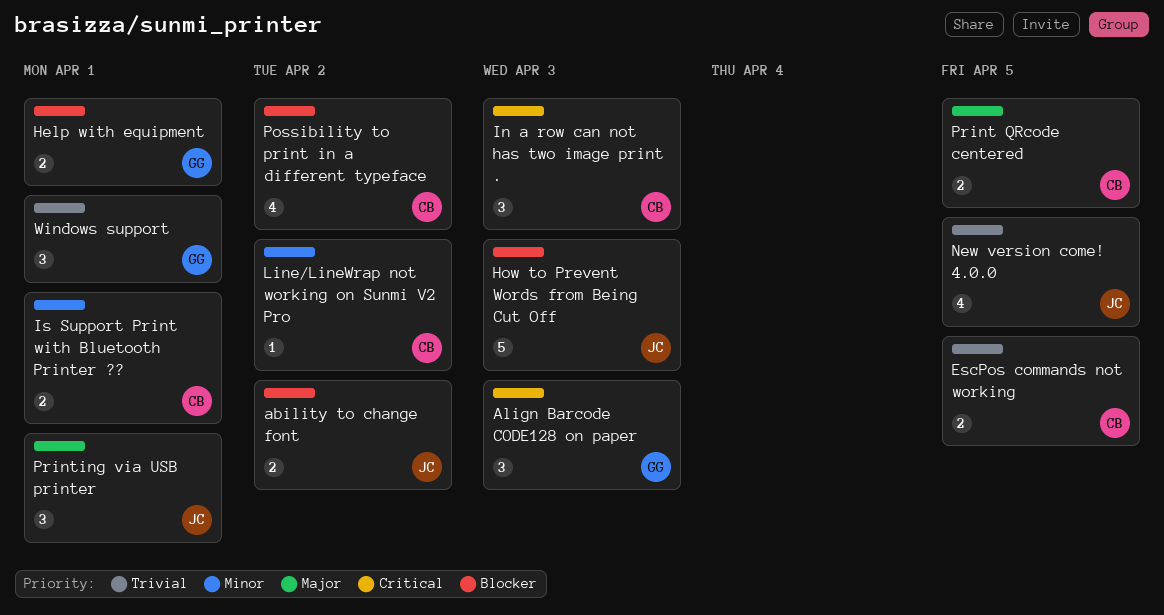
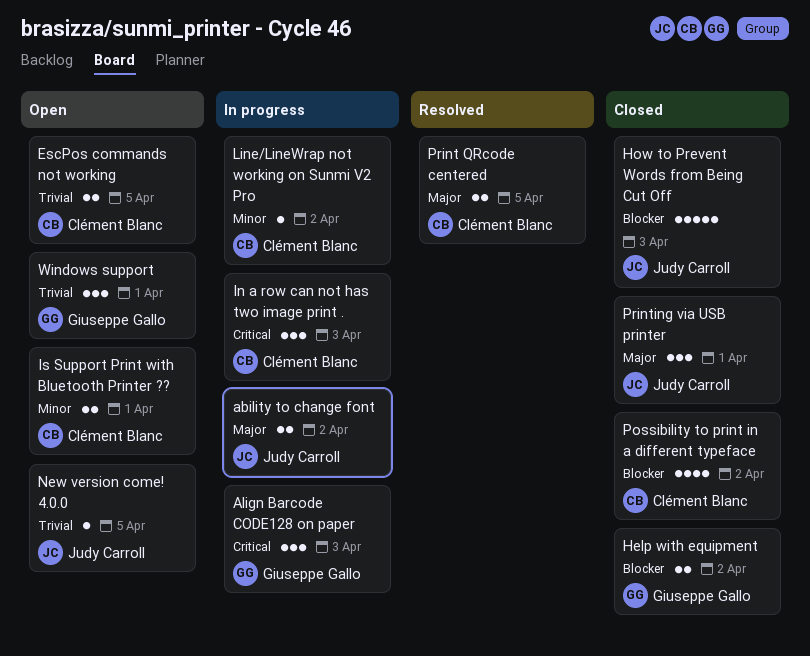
ability to change font, priority: Blocker -> Major
Help with equipment, due: Apr 1 -> Apr 2
New version come! 4.0.0, estimate: 4 -> 1

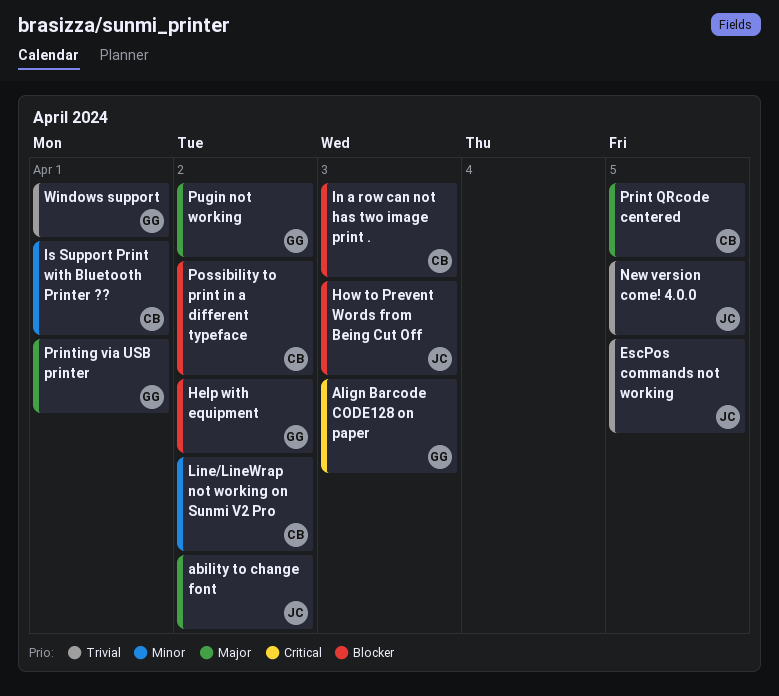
EscPos commands not working, owner: Clément Blanc -> Judy Carroll
In a row can not has two image print ., priority: Critical -> Blocker
Printing via USB printer, owner: Judy Carroll -> Giuseppe Gallo
Pugin not working: none -> present

